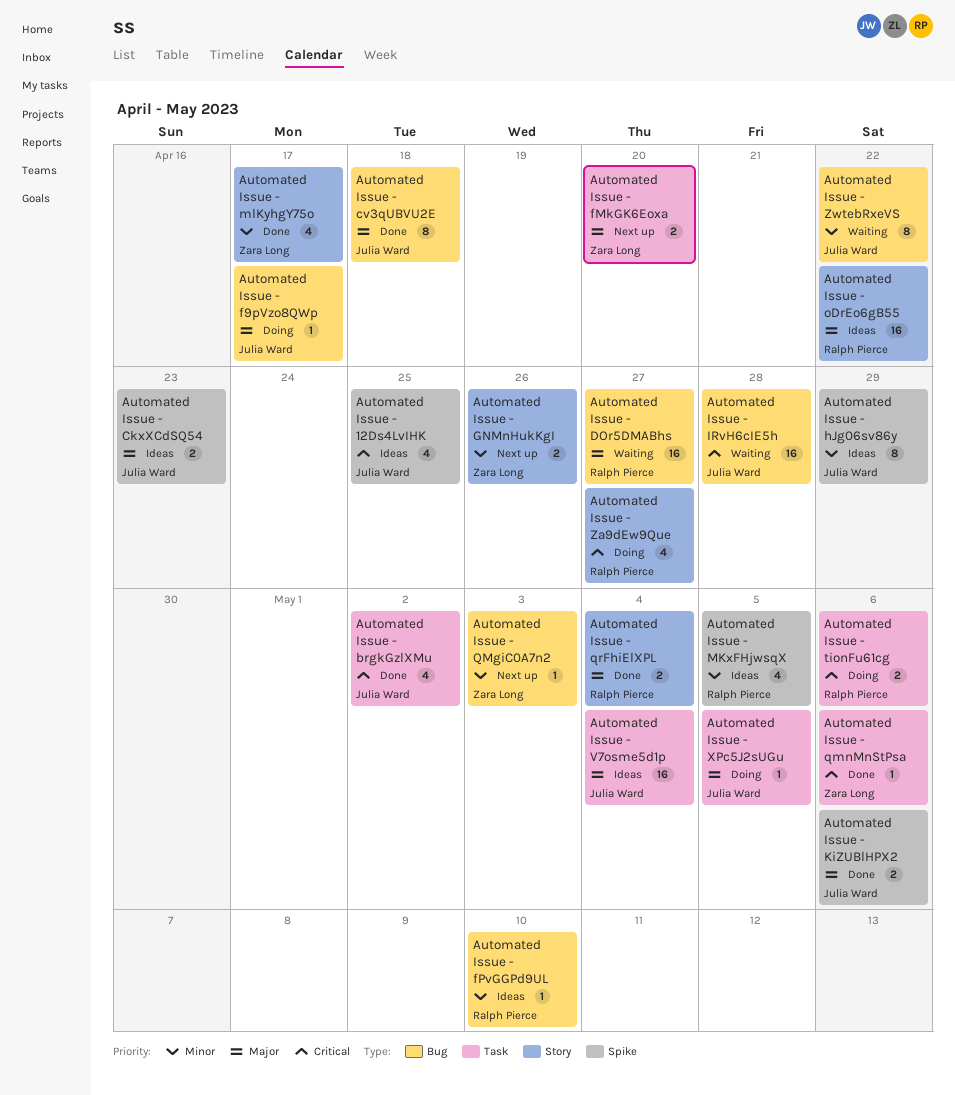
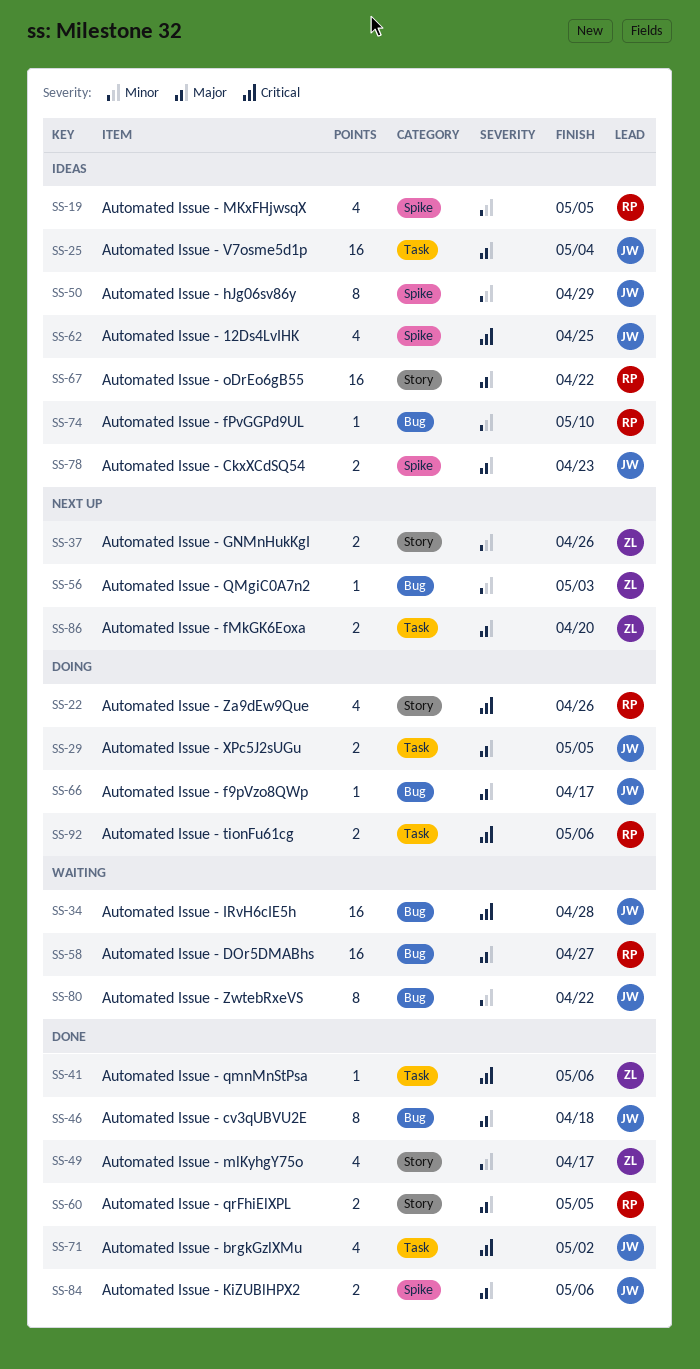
Automated Issue - qrFhiElXPL, due: May 4 -> May 5
Automated Issue - XPc5J2sUGu, estimate: 1 -> 2
Automated Issue - Za9dEw9Que, due: Apr 27 -> Apr 26

